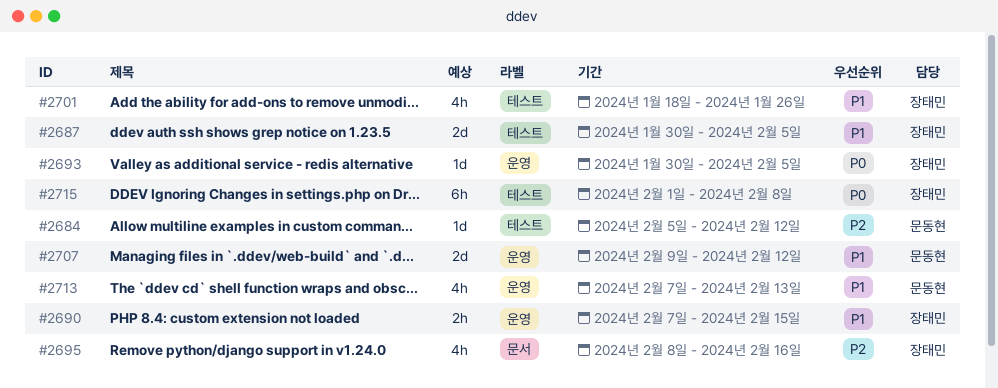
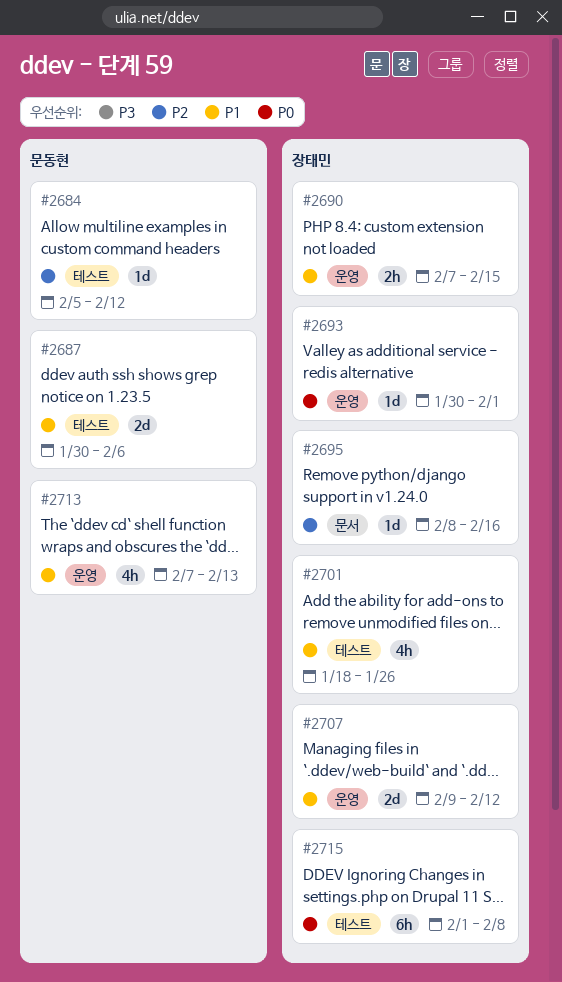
#2687, owner: 장태민 -> 문동현
#2687, due: Feb 5 -> Feb 6
#2693, due: Feb 5 -> Feb 1
#2695, estimate: 4h -> 1d
#2707, owner: 문동현 -> 장태민

